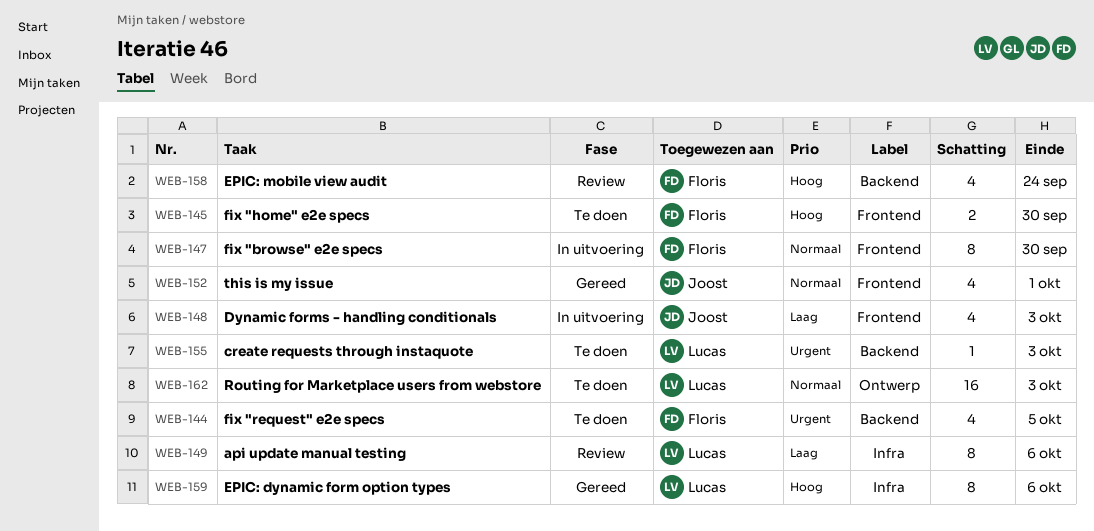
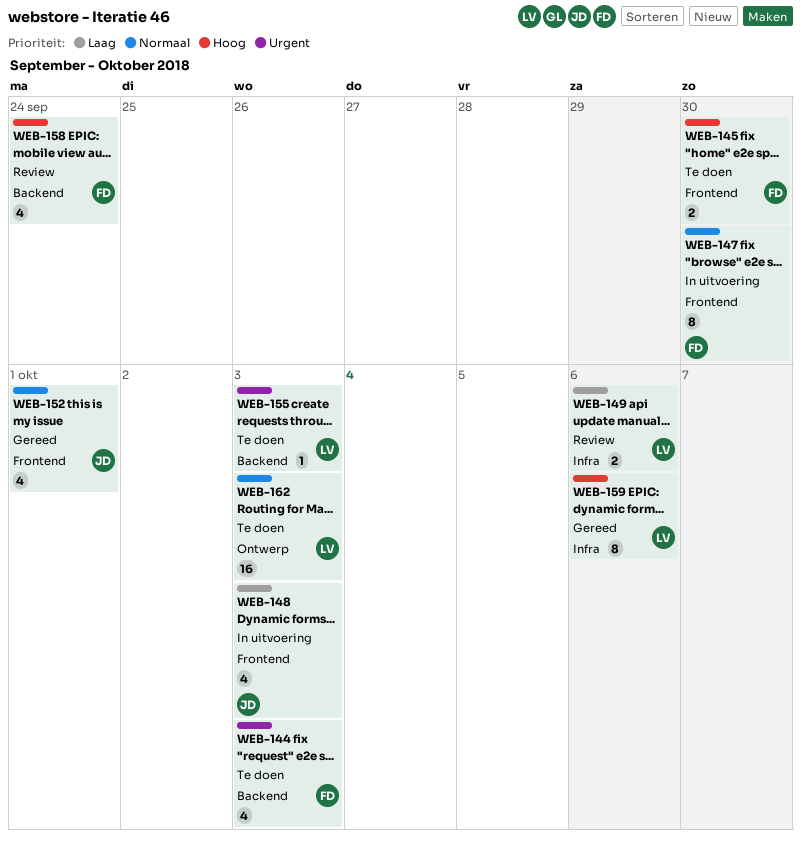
WEB-144, due: Oct 5 -> Oct 3
WEB-149, estimate: 8 -> 2

